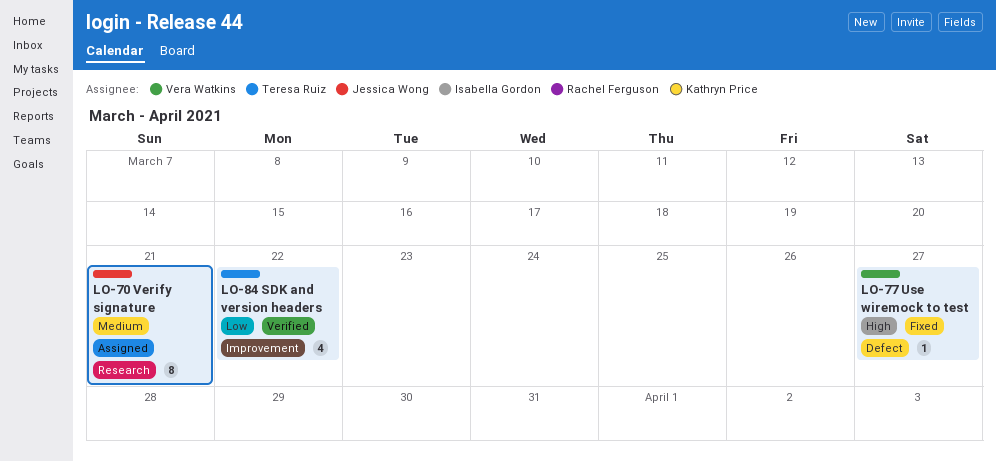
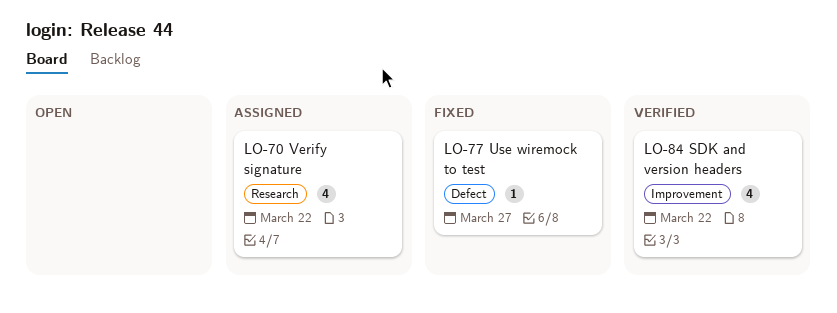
LO-70, estimate: 8 -> 4
LO-70, due: Mar 21 -> Mar 22

